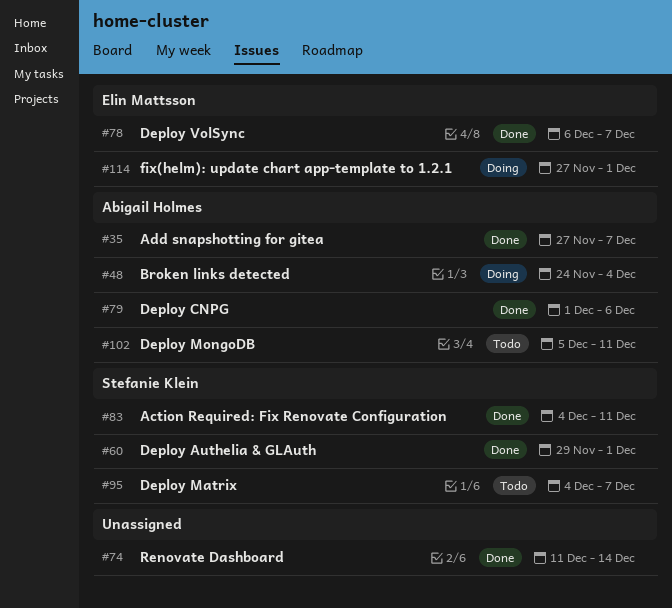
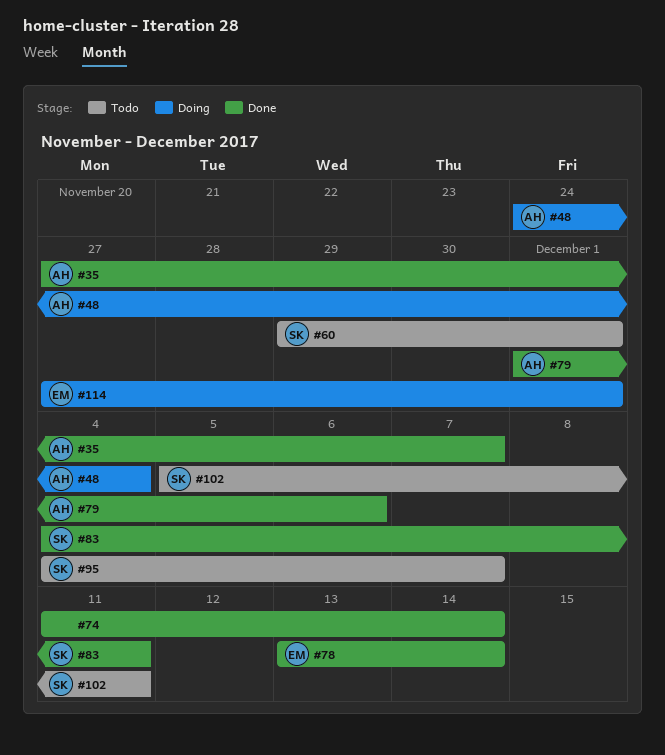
#60, status: Done -> Todo
#78, start: Dec 6 -> Dec 13
#78, due: Dec 7 -> Dec 14
#102, owner: Abigail Holmes -> Stefanie Klein

